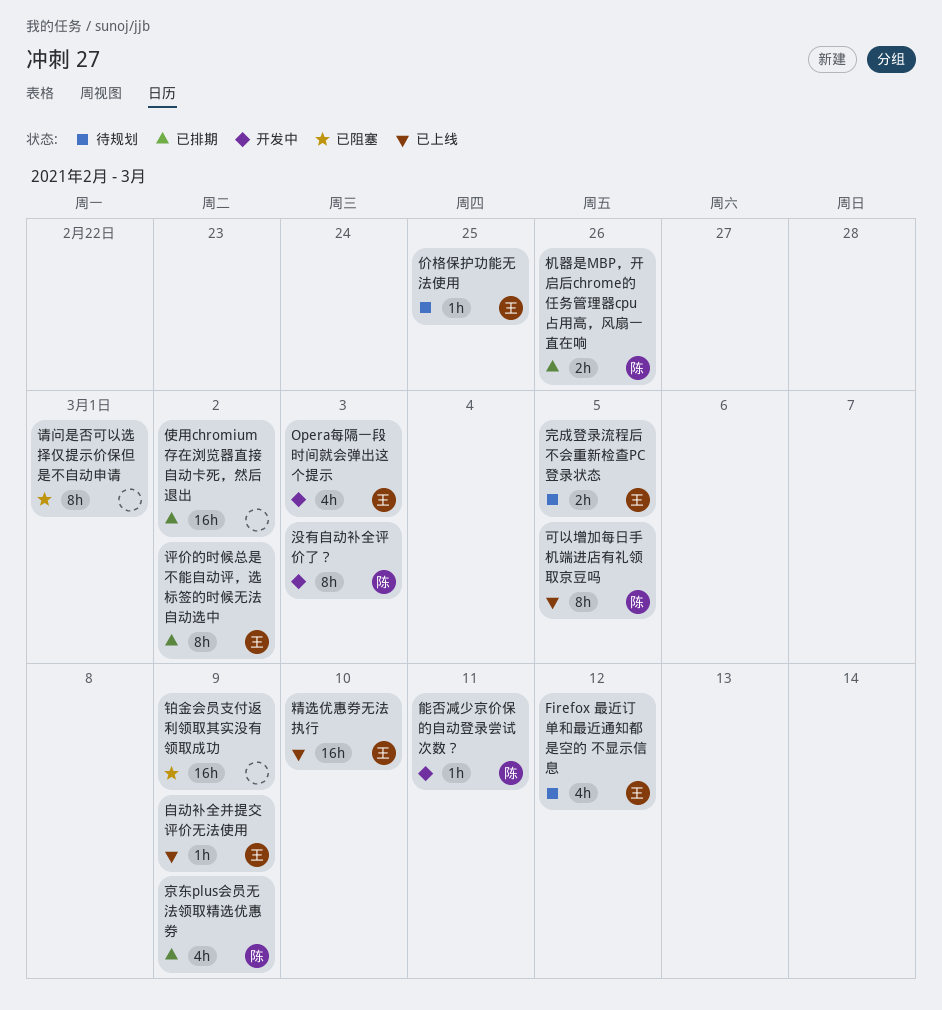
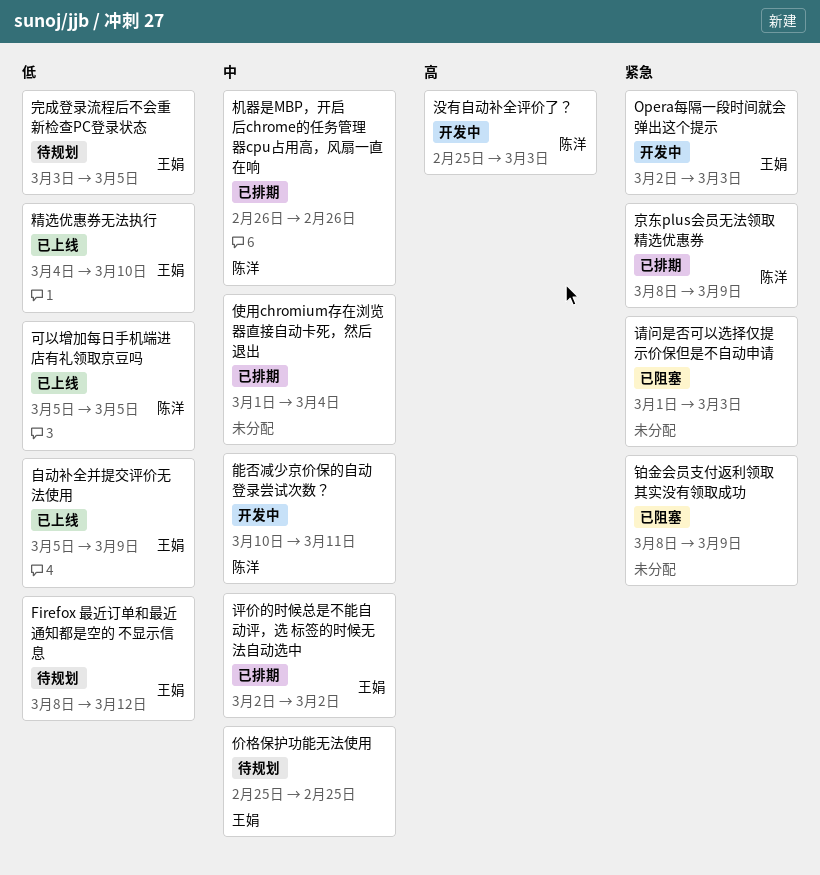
使用chromium存在浏览器直接自动卡死，然后退出, due: Mar 2 -> Mar 4
请问是否可以选择仅提示价保但是不自动申请, due: Mar 1 -> Mar 3

